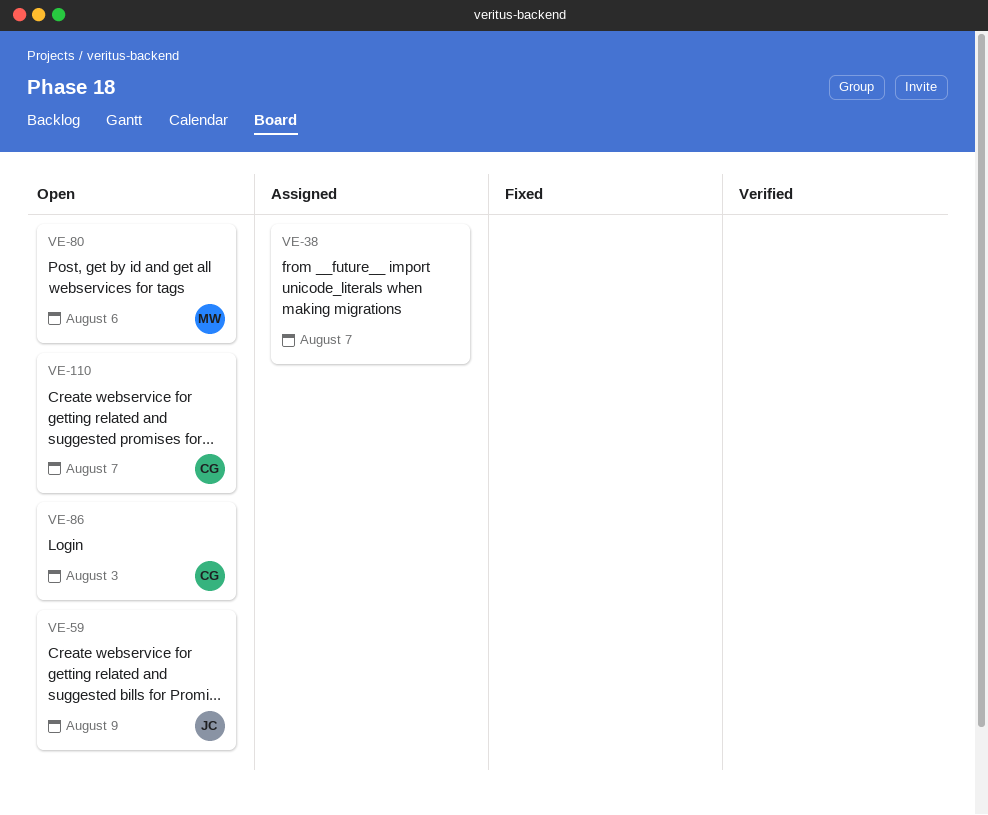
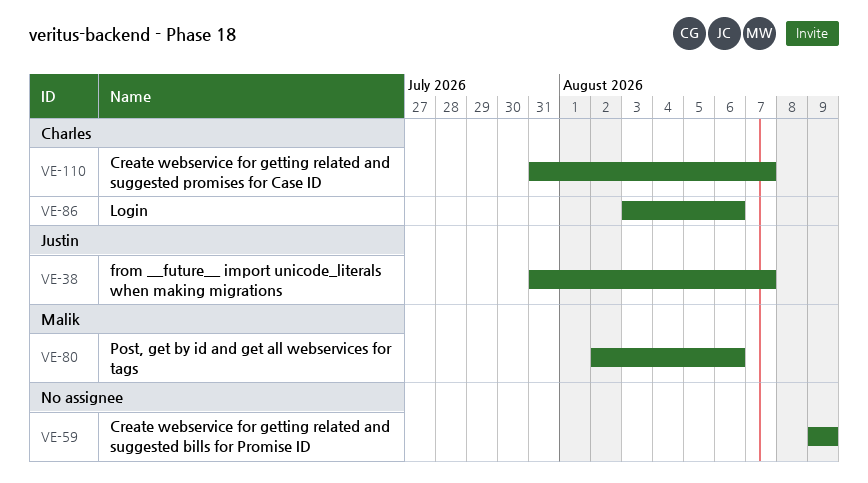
VE-38, owner: none -> Justin
VE-59, owner: Justin -> none
VE-86, due: Aug 3 -> Aug 6

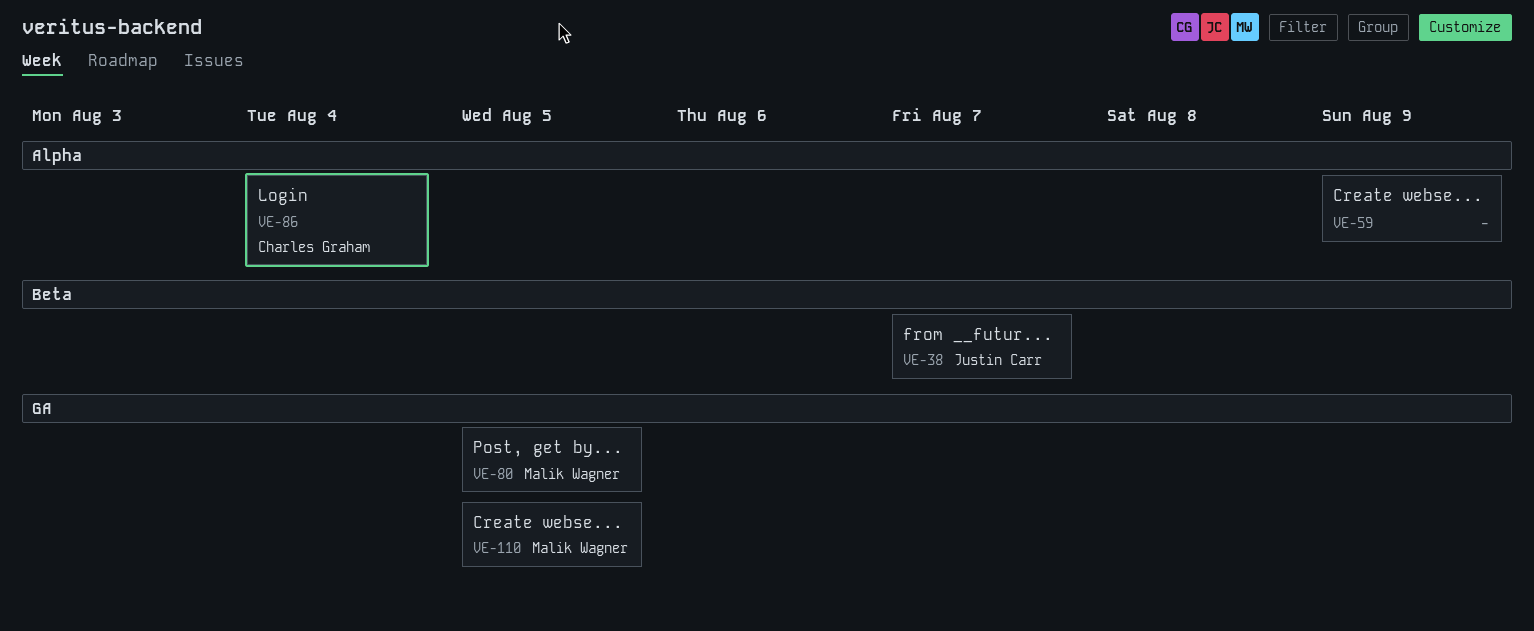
VE-80, due: Aug 6 -> Aug 5
VE-86, due: Aug 6 -> Aug 4
VE-110, owner: Charles Graham -> Malik Wagner
VE-110, due: Aug 7 -> Aug 5

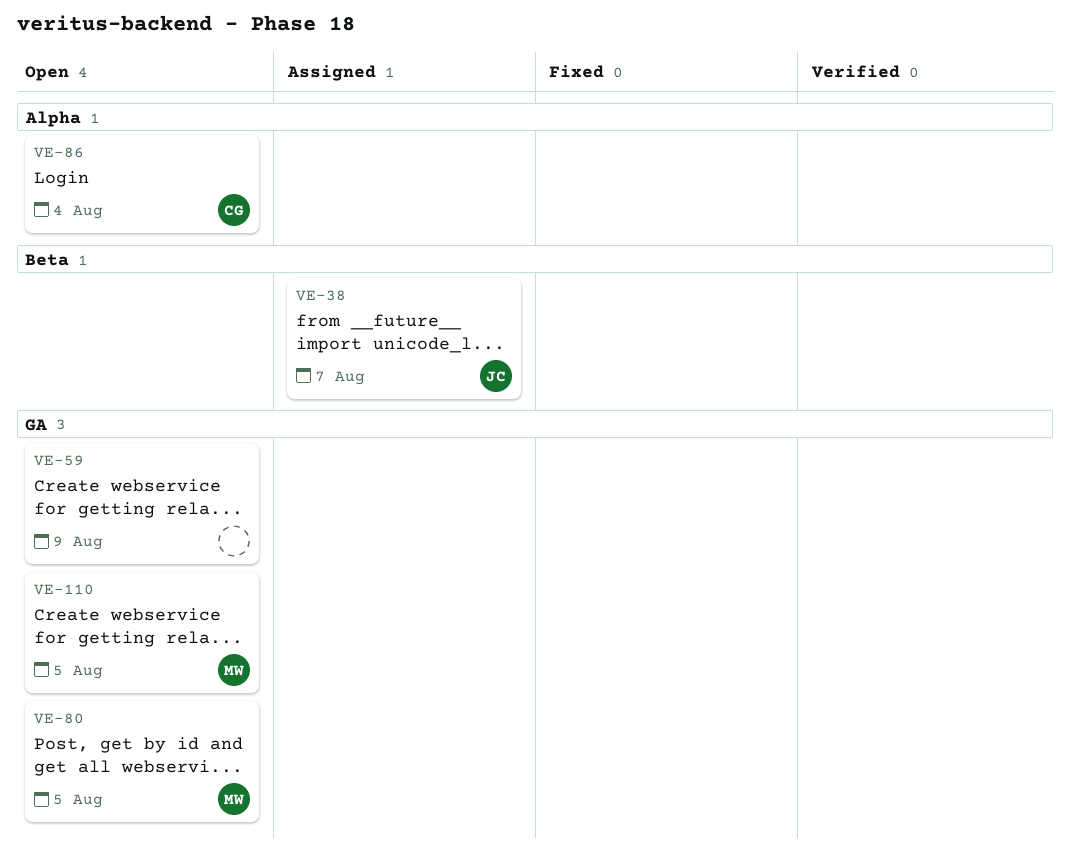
VE-59, label: Alpha -> GA

